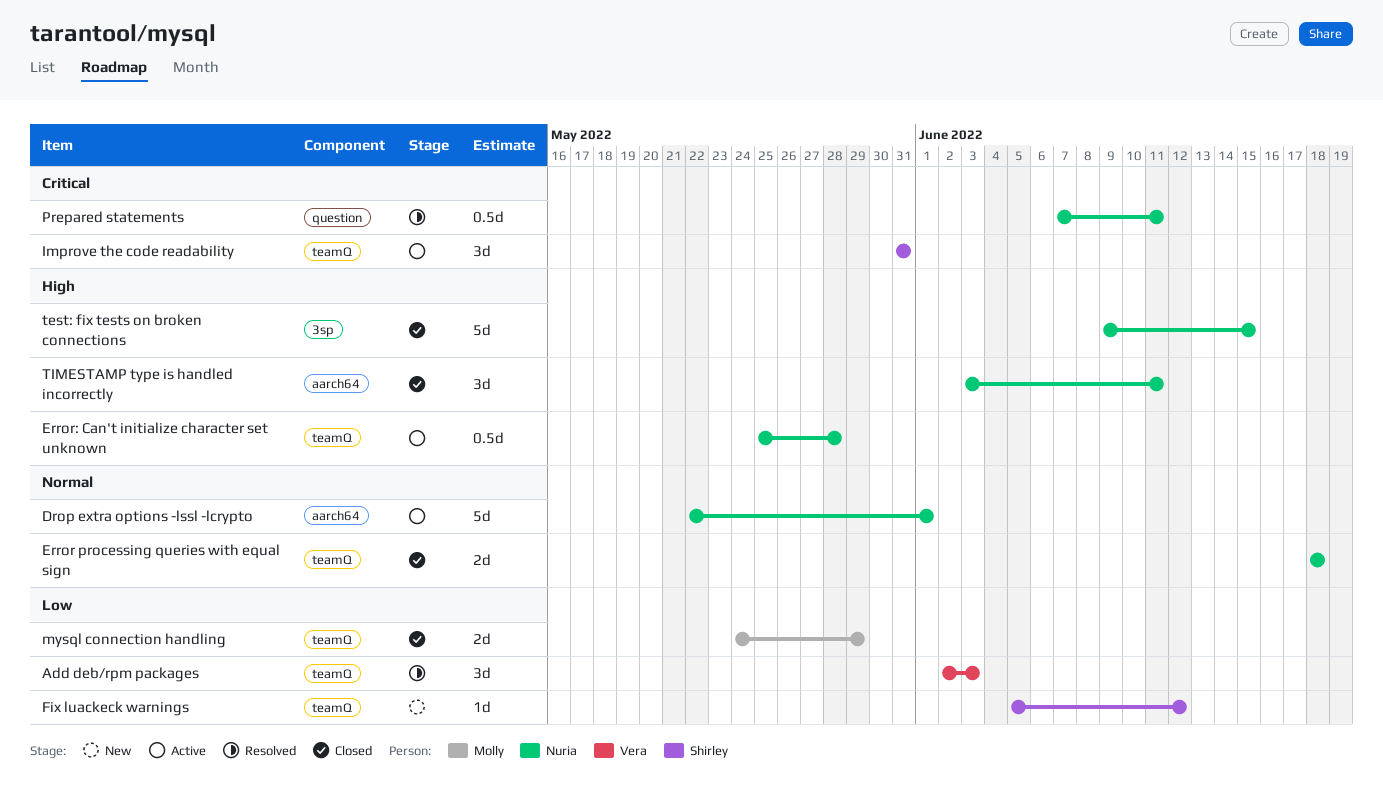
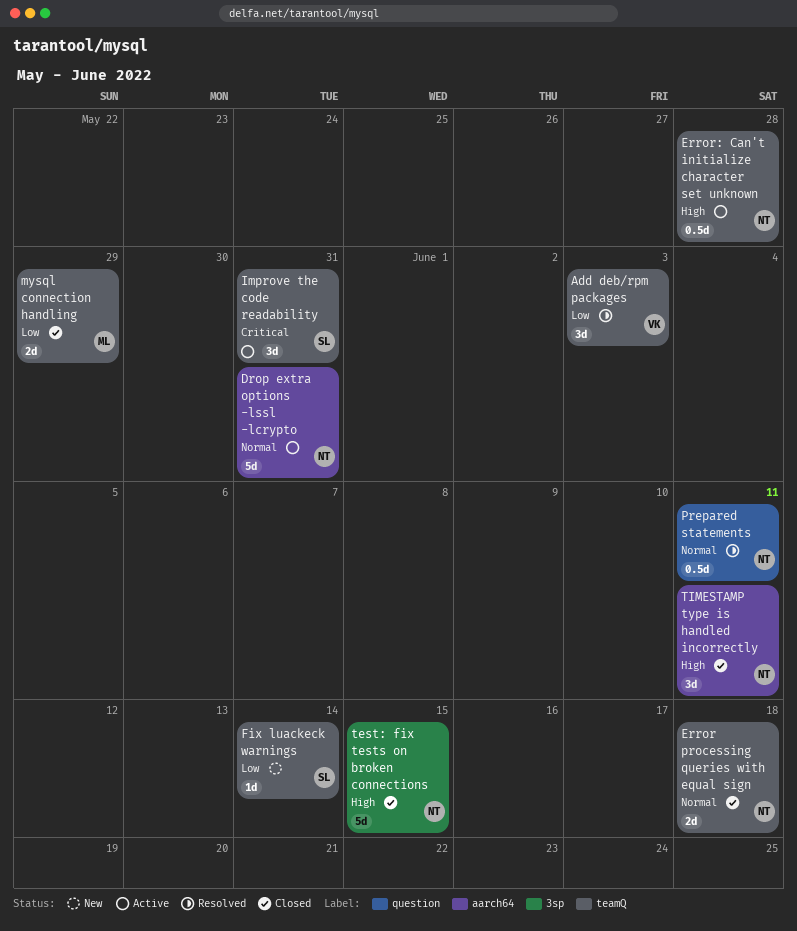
Drop extra options -lssl -lcrypto, due: Jun 1 -> May 31
Fix luackeck warnings, due: Jun 12 -> Jun 14
Prepared statements, priority: Critical -> Normal

